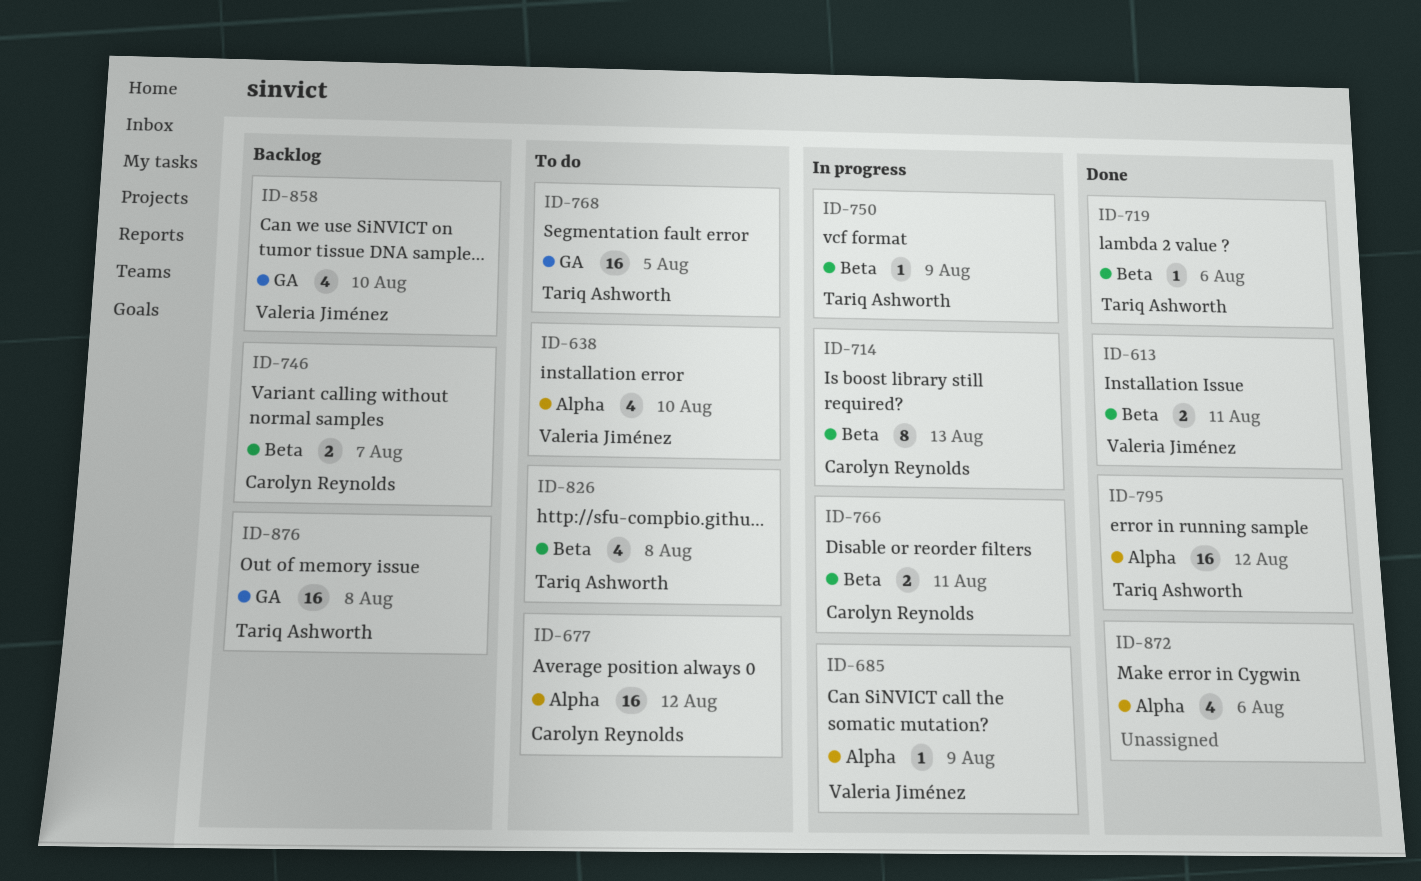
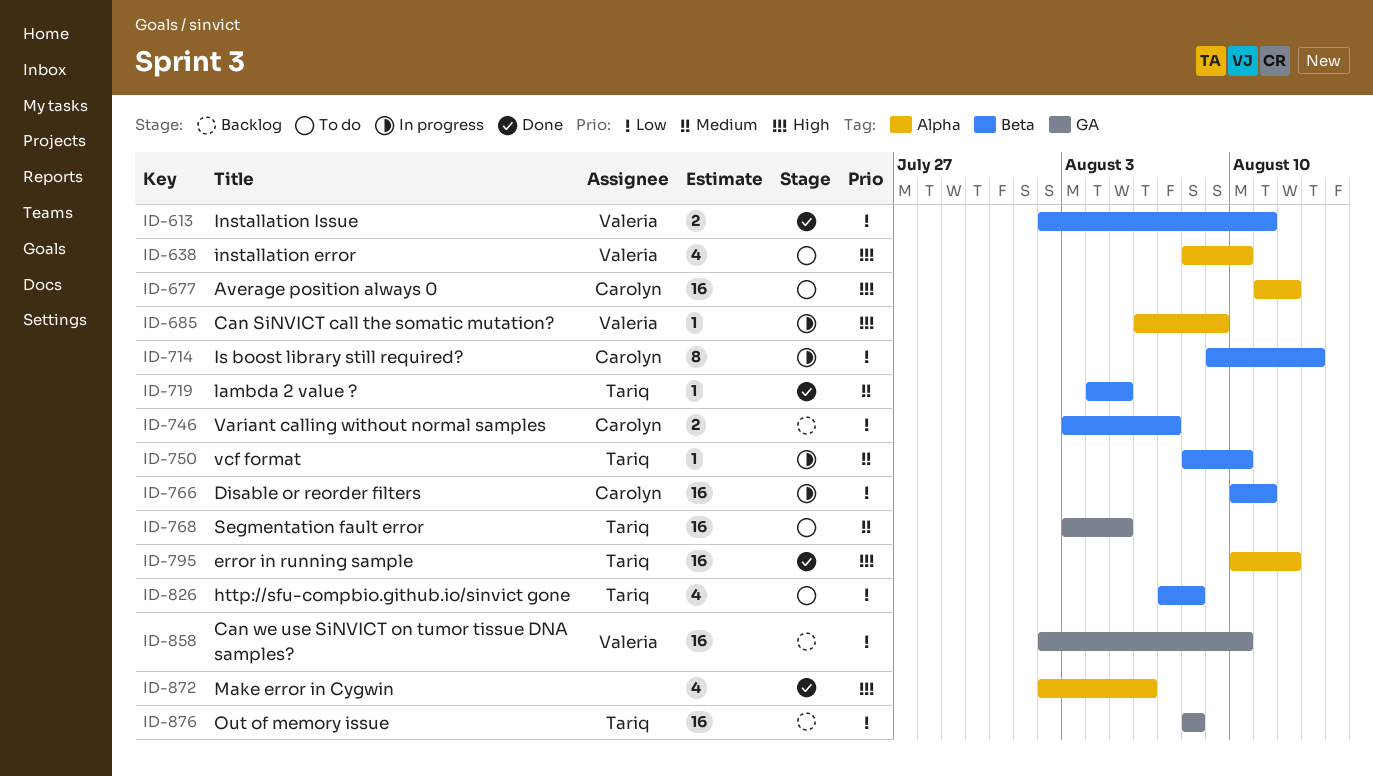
ID-719, due: Aug 6 -> Aug 5
ID-750, due: Aug 9 -> Aug 10
ID-766, estimate: 2 -> 16
ID-858, estimate: 4 -> 16

